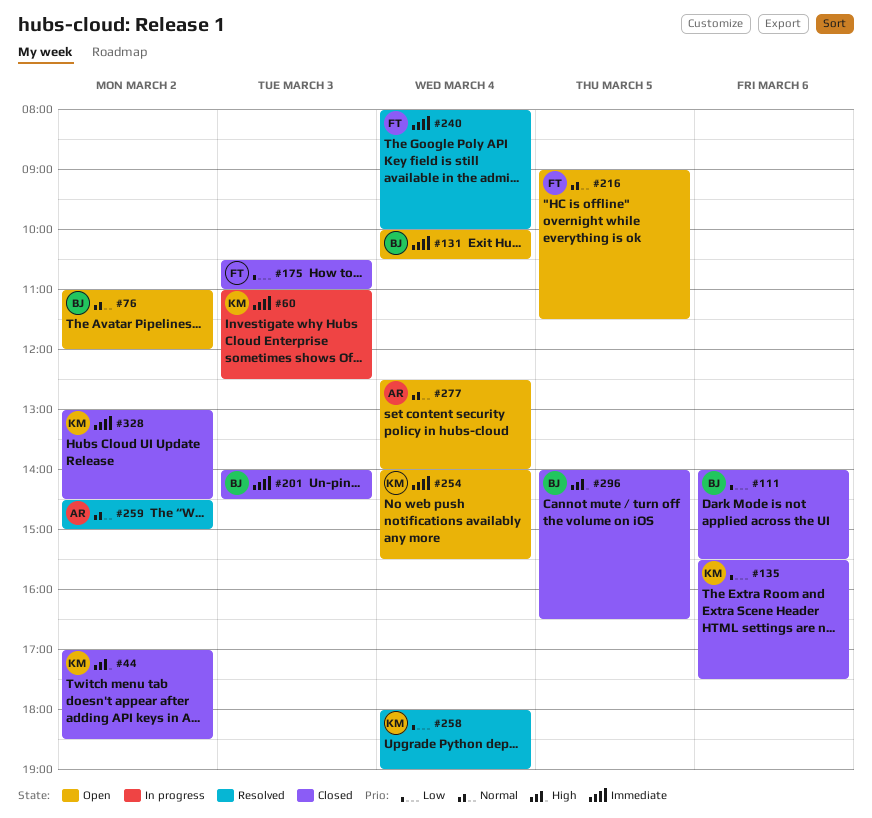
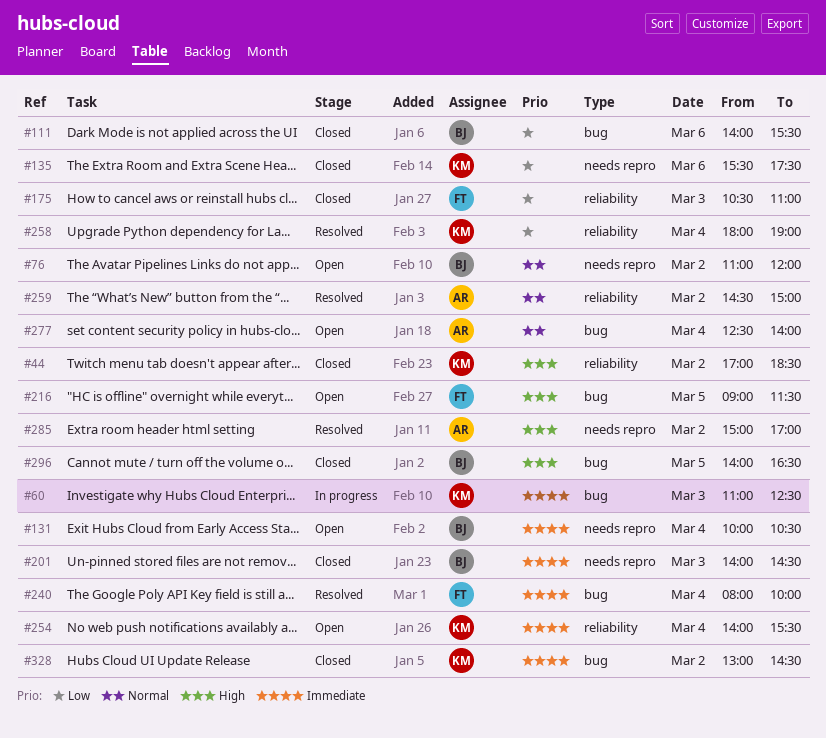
#216, priority: Normal -> High
#285: none -> present

